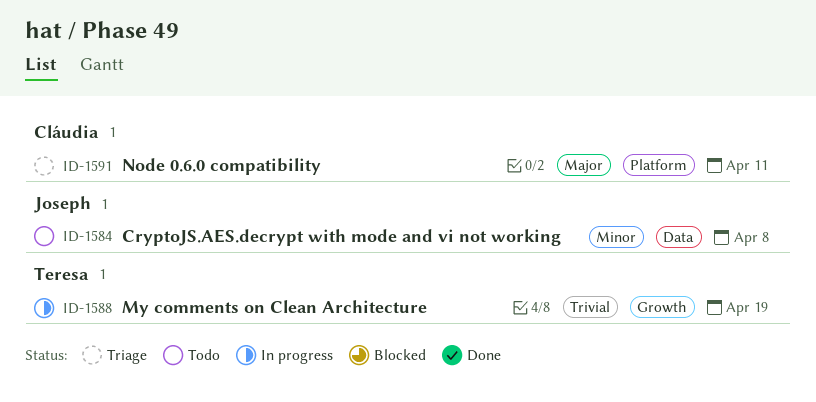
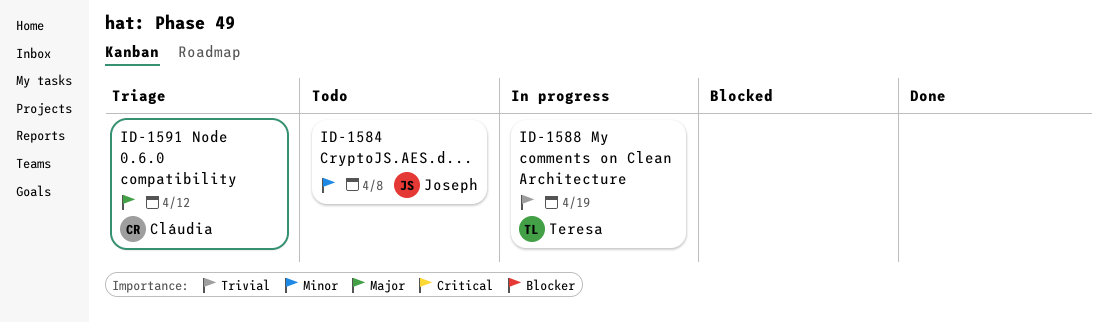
ID-1591, due: Apr 11 -> Apr 12

